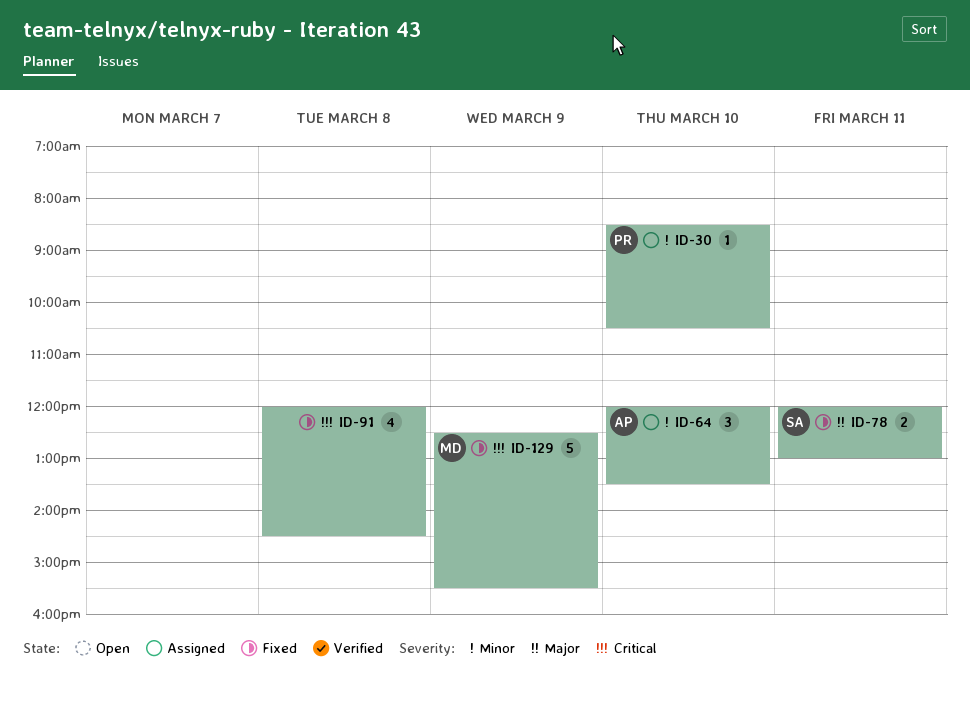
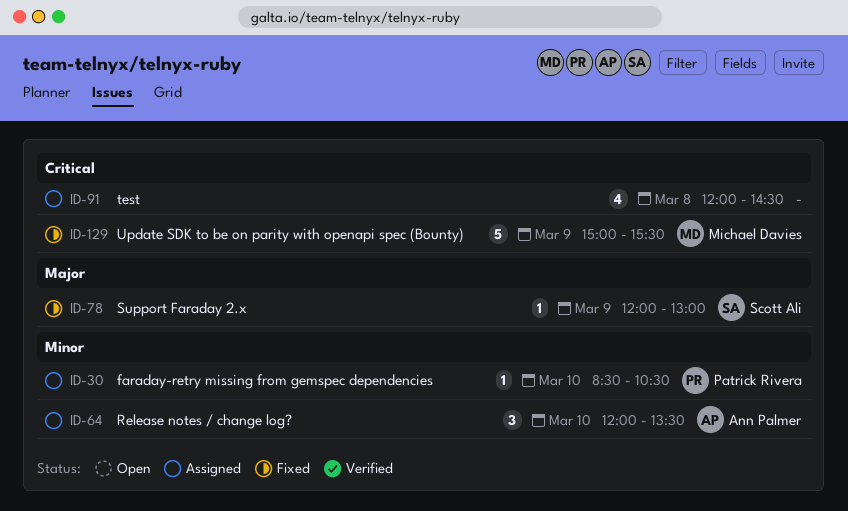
ID-78, estimate: 2 -> 1
ID-78, day: Mar 11 -> Mar 9
ID-91, status: Fixed -> Assigned
ID-129, begins: 12:30 -> 15:00

